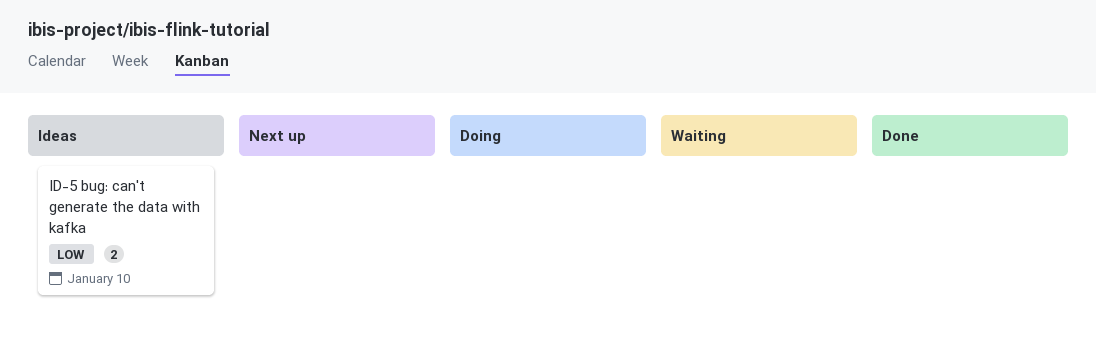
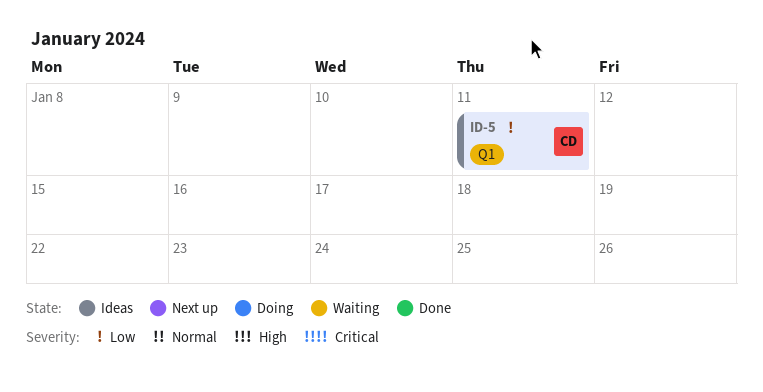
ID-5, due: Jan 10 -> Jan 11

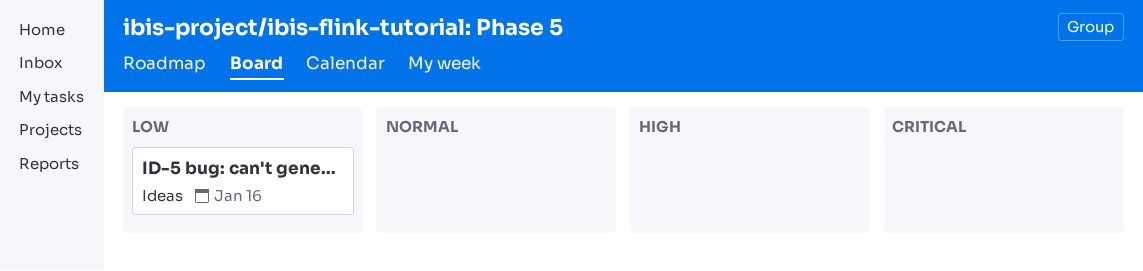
ID-5, due: Jan 11 -> Jan 16

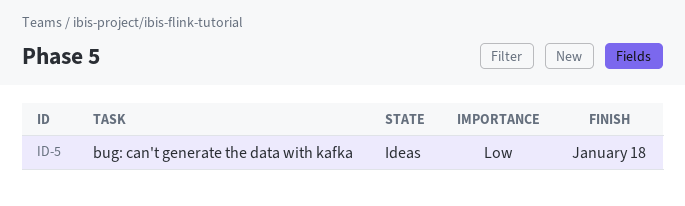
ID-5, due: Jan 16 -> Jan 18

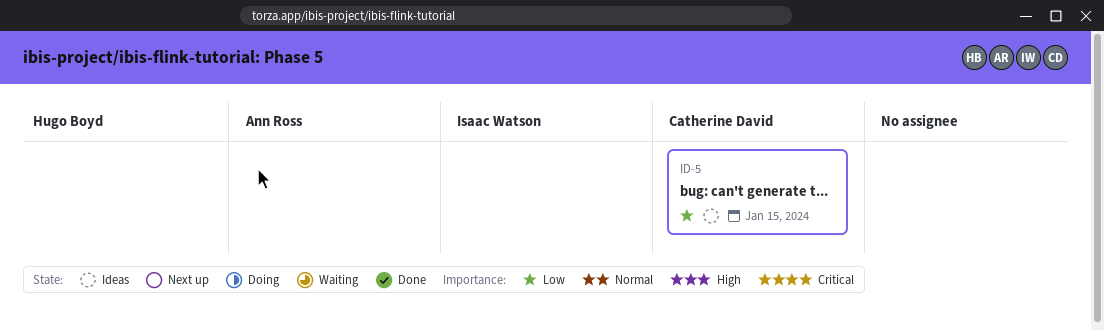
ID-5, due: Jan 18 -> Jan 15

